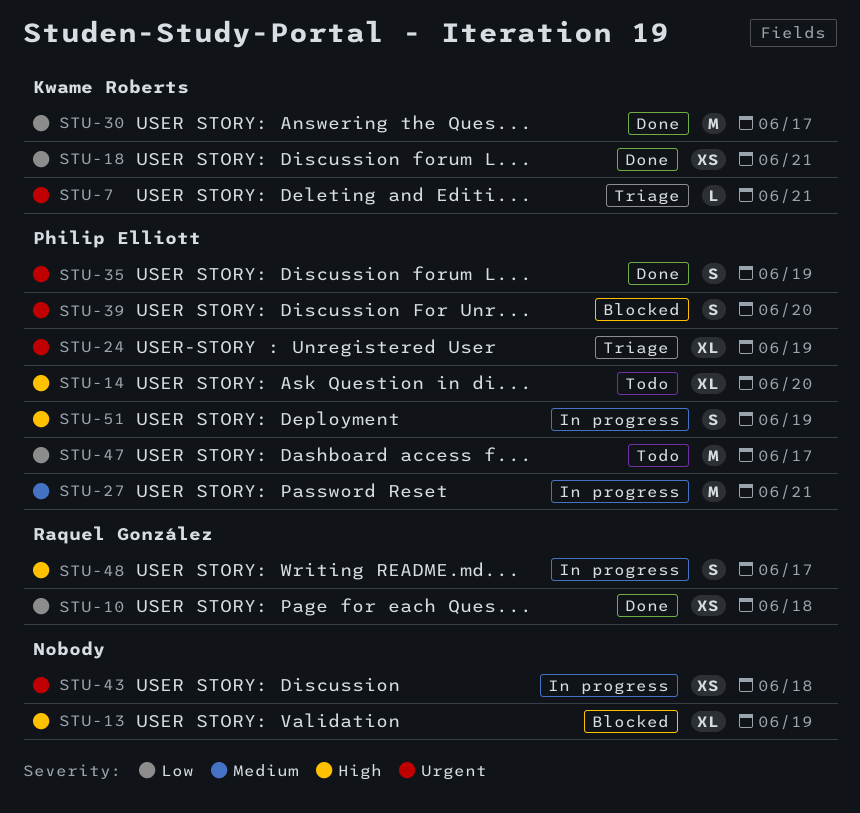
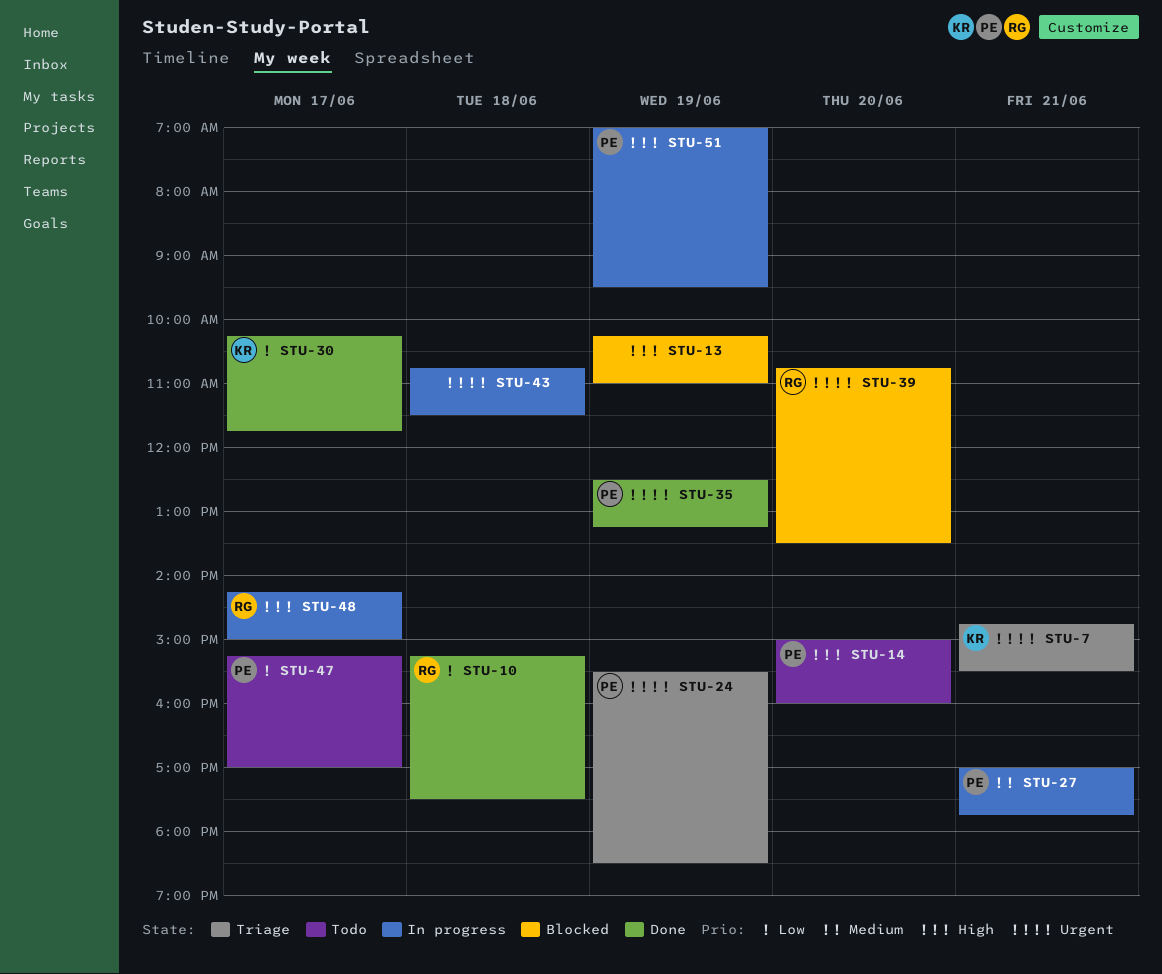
STU-18: present -> none
STU-39, owner: Philip Elliott -> Raquel González

